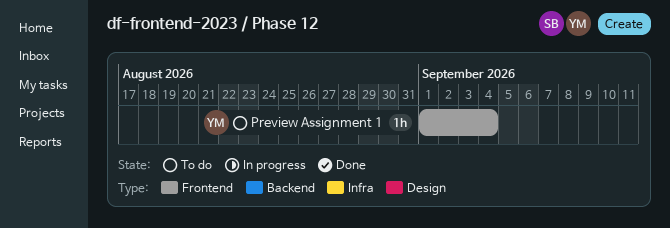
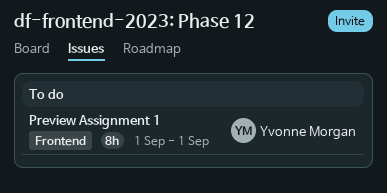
Preview Assignment 1, estimate: 1h -> 8h
Preview Assignment 1, due: Sep 4 -> Sep 1

